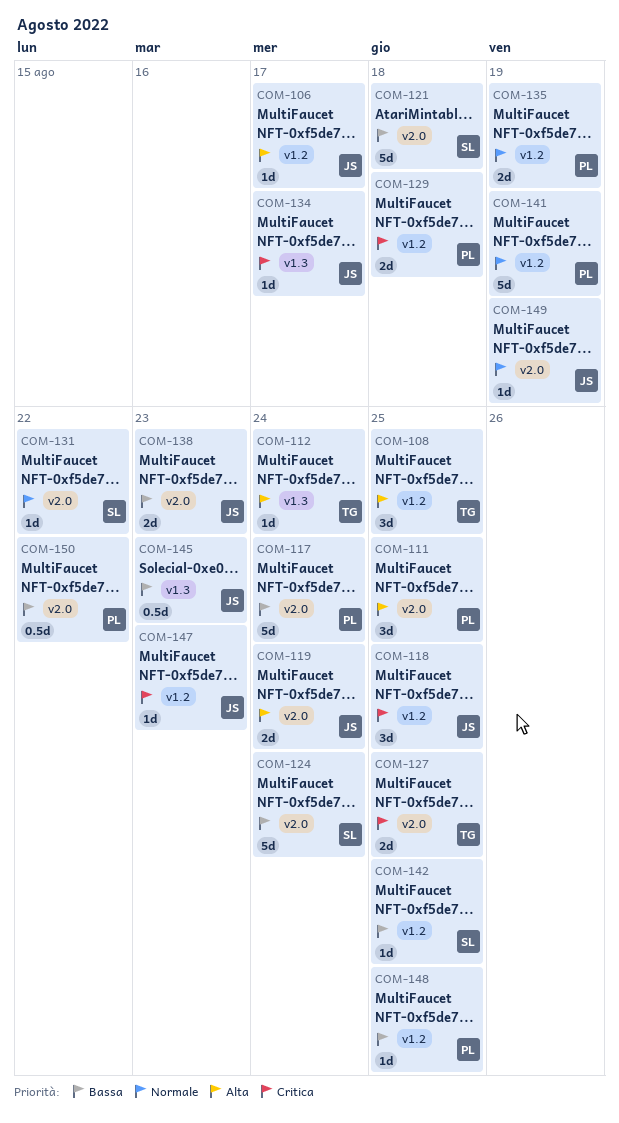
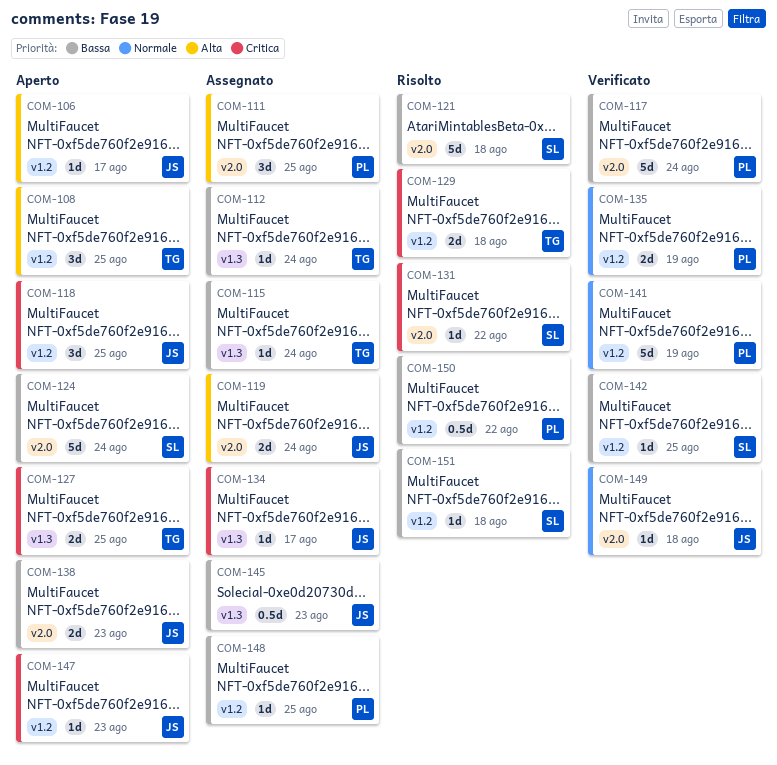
COM-112, priority: Alta -> Bassa
COM-115: none -> present
COM-127, label: v2.0 -> v1.3
COM-129, owner: PL -> TG
COM-131, priority: Normale -> Critica
COM-149, due: Aug 19 -> Aug 18
COM-150, label: v2.0 -> v1.2
COM-151: none -> present

